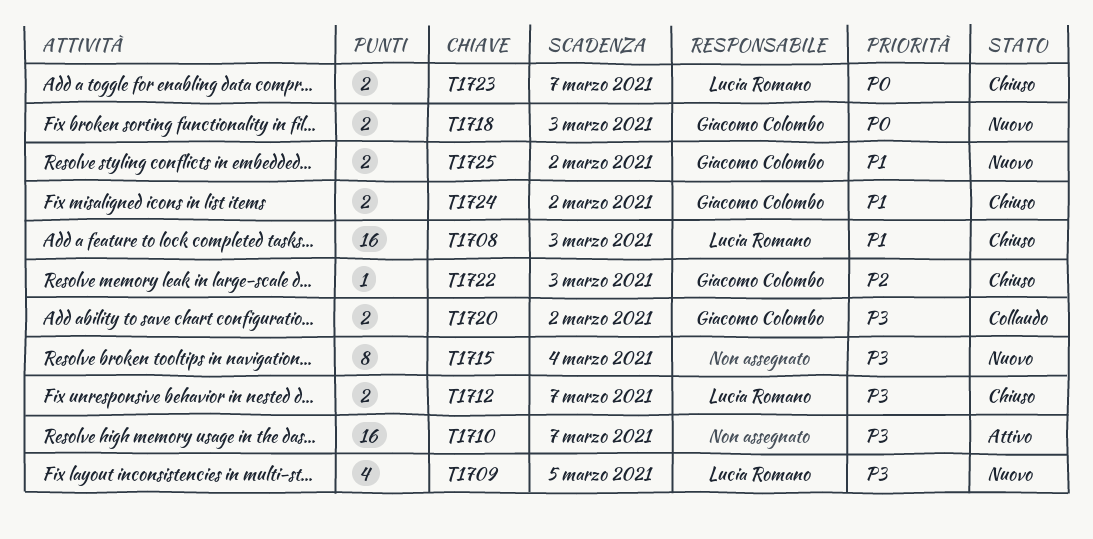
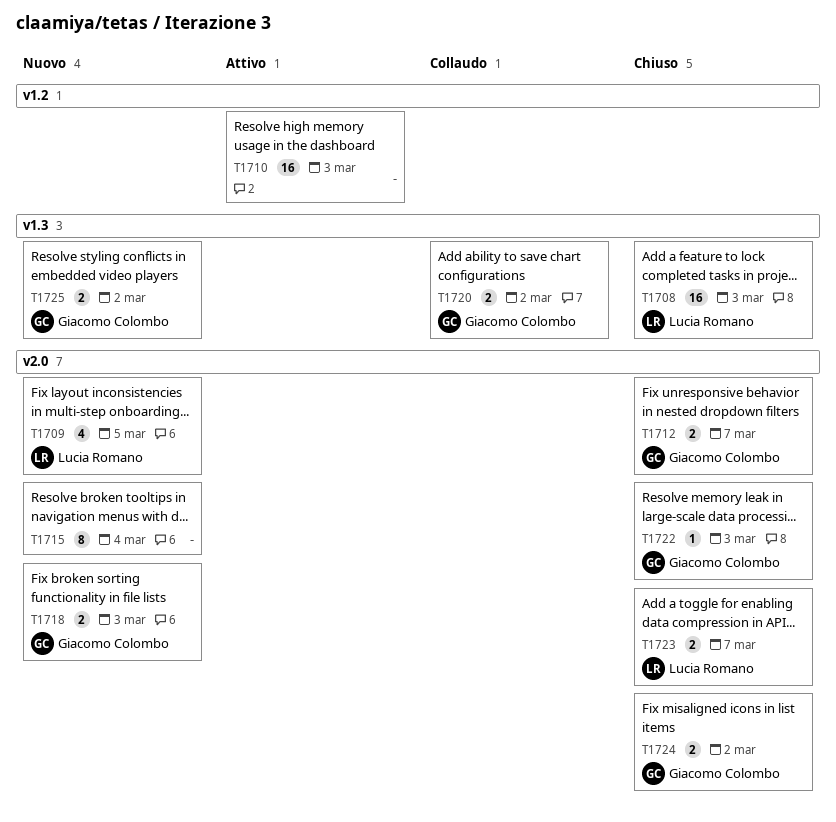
T1710, due: Mar 7 -> Mar 3
T1712, owner: Lucia Romano -> Giacomo Colombo

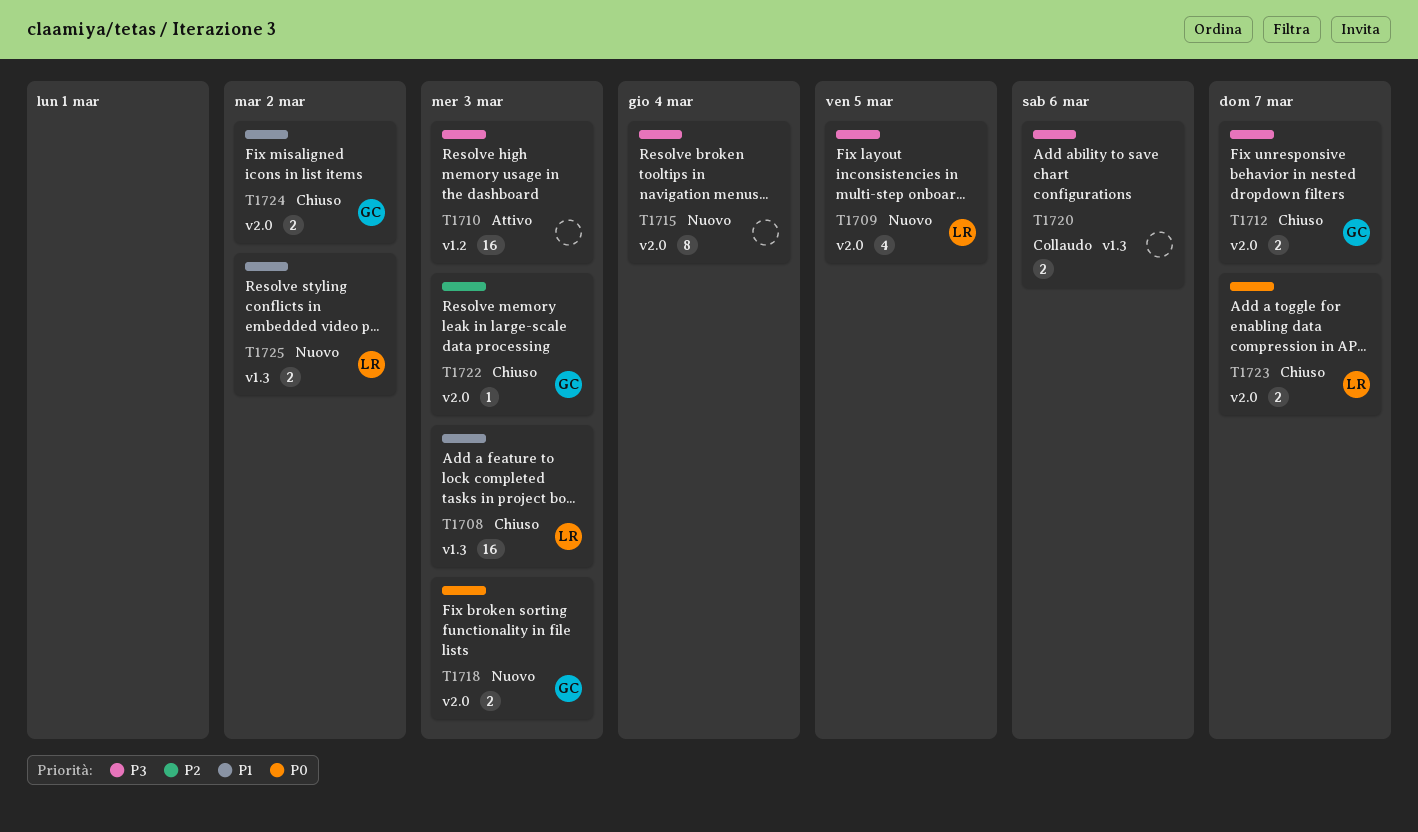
T1720, owner: Giacomo Colombo -> none
T1720, due: Mar 2 -> Mar 6
T1725, owner: Giacomo Colombo -> Lucia Romano

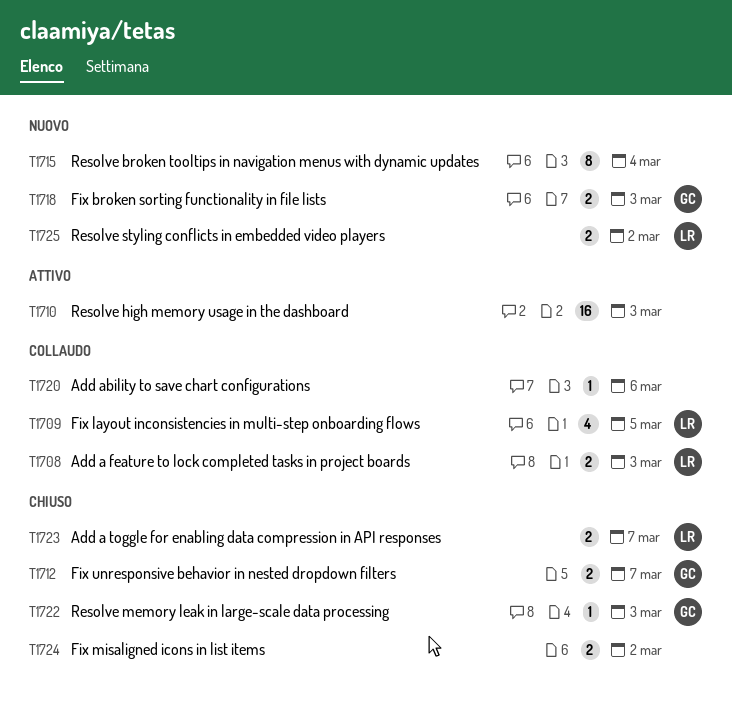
T1708, status: Chiuso -> Collaudo
T1708, estimate: 16 -> 2
T1709, status: Nuovo -> Collaudo
T1720, estimate: 2 -> 1
T1724, owner: GC -> none

